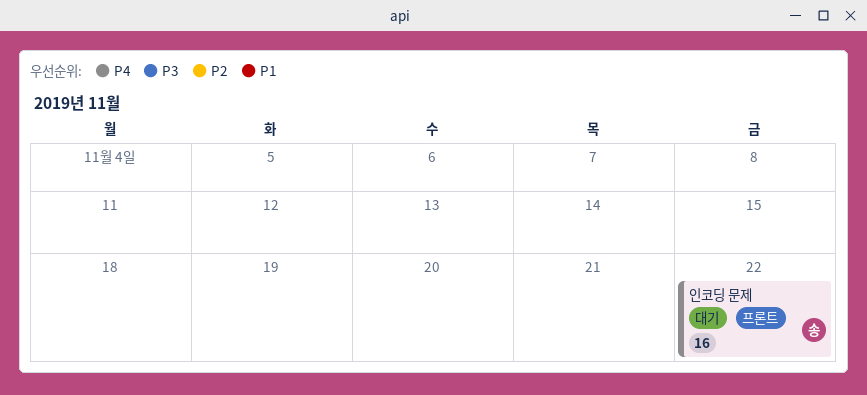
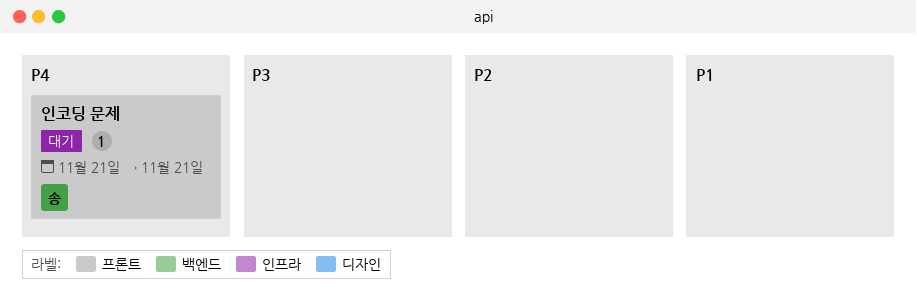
인코딩 문제, estimate: 16 -> 1
인코딩 문제, due: Nov 22 -> Nov 21

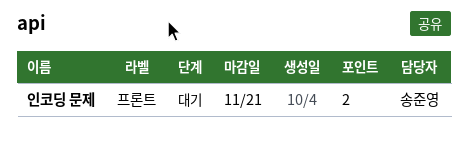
인코딩 문제, estimate: 1 -> 2

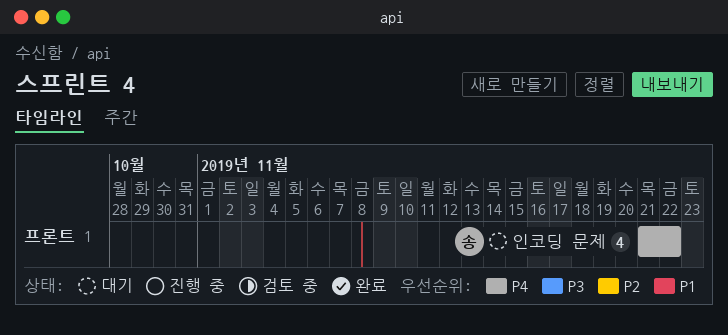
인코딩 문제, estimate: 2 -> 4
인코딩 문제, due: Nov 21 -> Nov 22

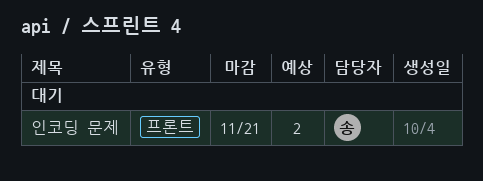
인코딩 문제, estimate: 4 -> 2
인코딩 문제, due: Nov 22 -> Nov 21

